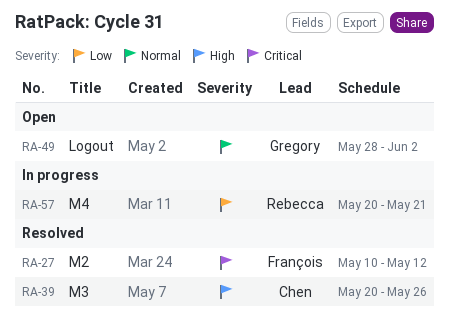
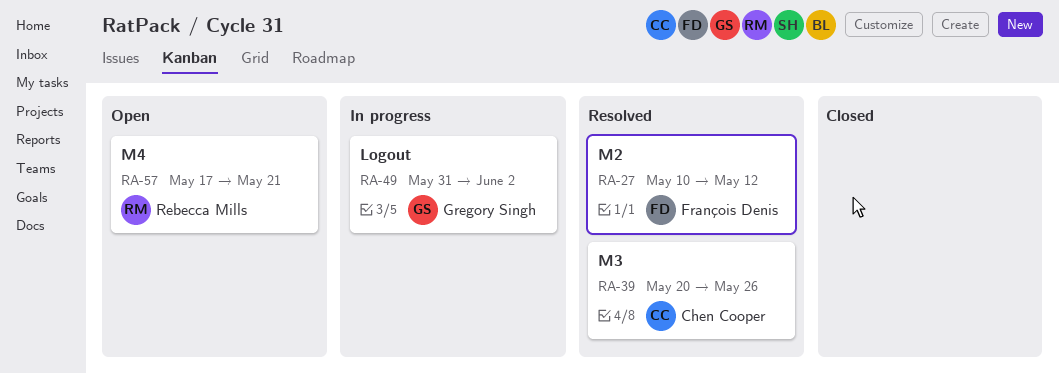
RA-49, status: Open -> In progress
RA-49, start: May 28 -> May 31
RA-57, status: In progress -> Open
RA-57, start: May 20 -> May 17

